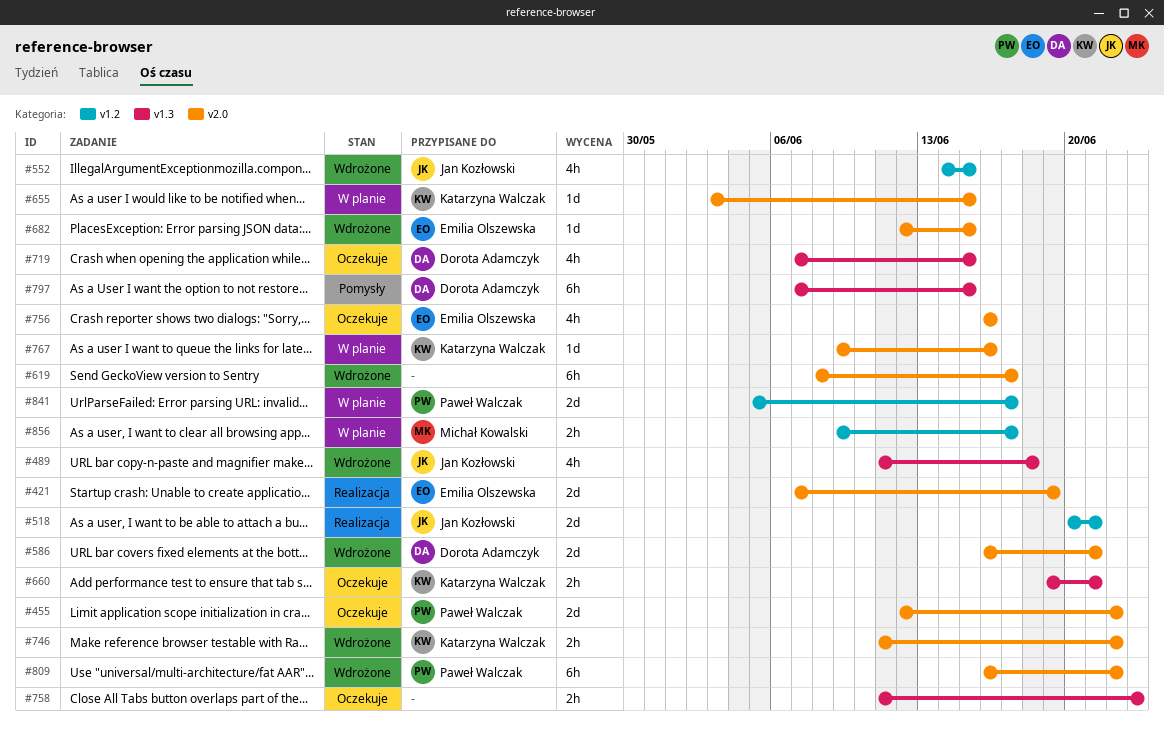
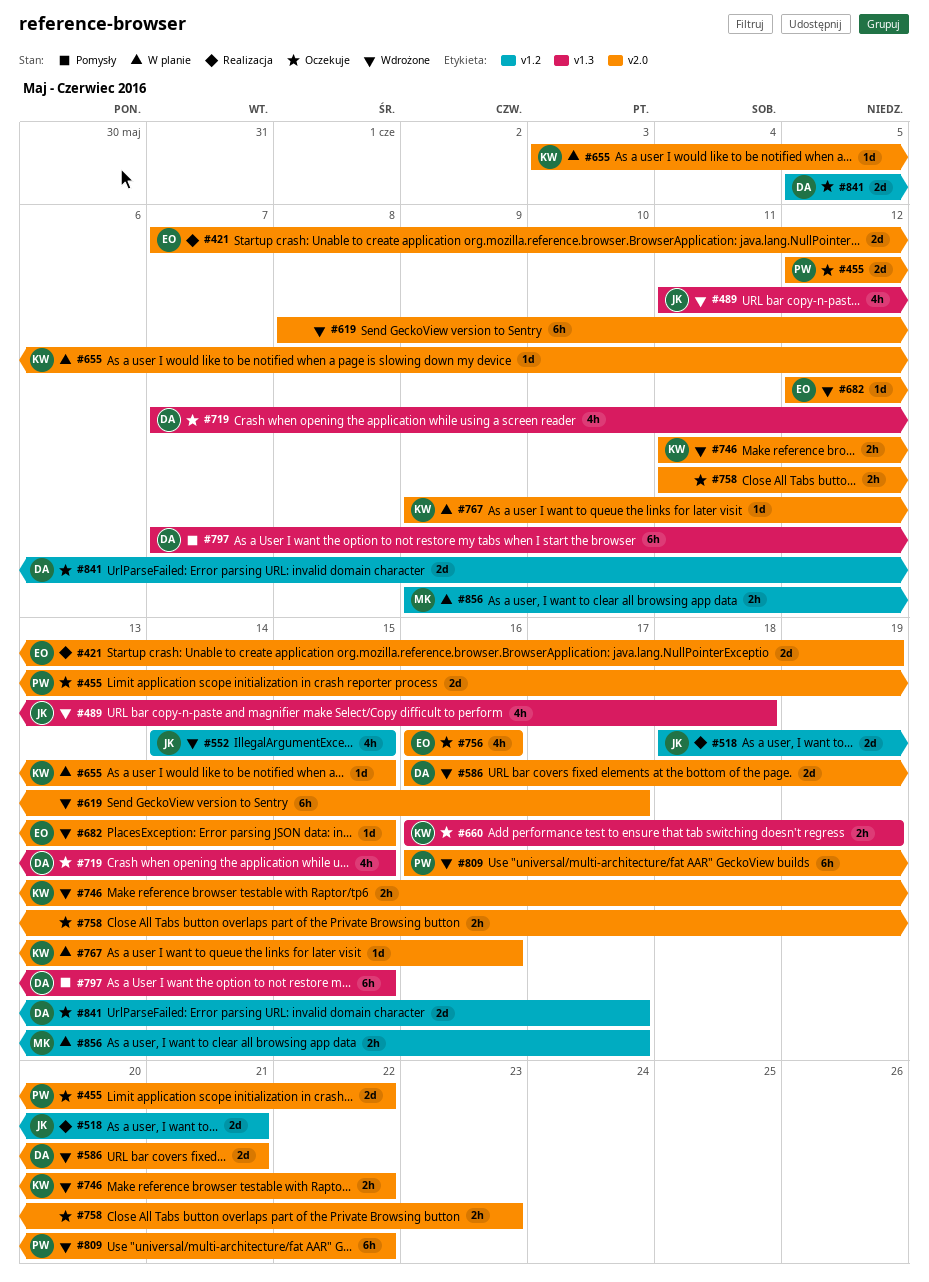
#518, start: Jun 20 -> Jun 18
#660, start: Jun 19 -> Jun 16
#660, due: Jun 21 -> Jun 19
#758, label: v1.3 -> v2.0
#841, status: W planie -> Oczekuje
#841, owner: Paweł Walczak -> Dorota Adamczyk

